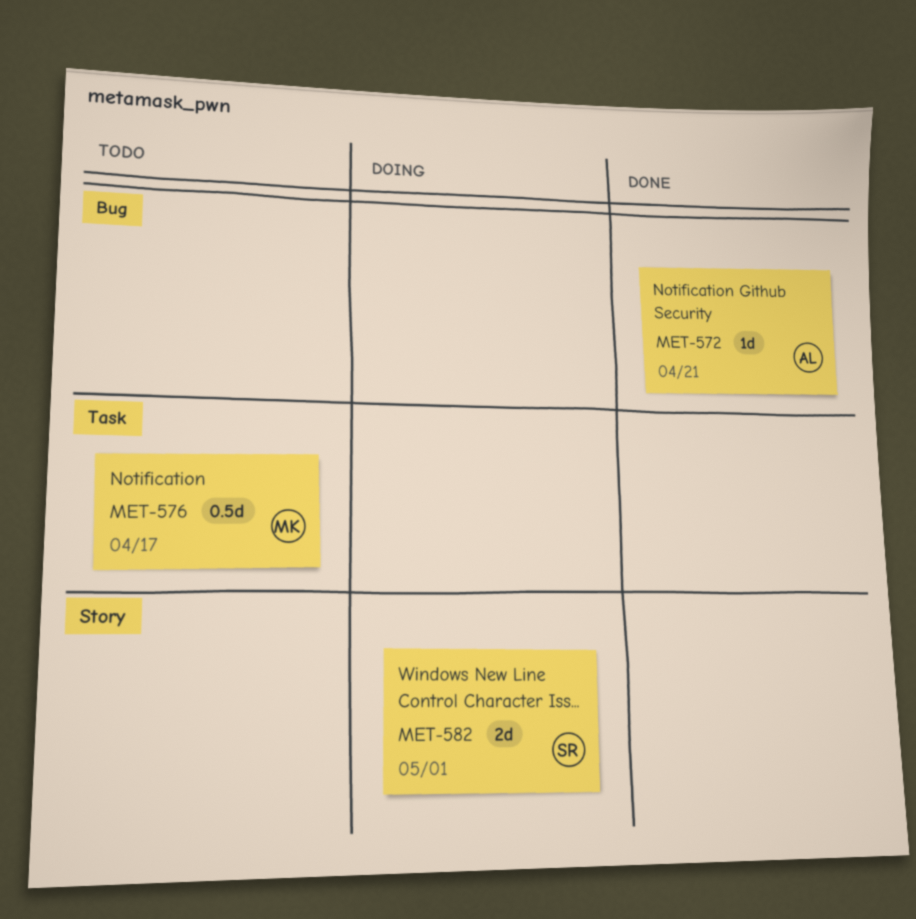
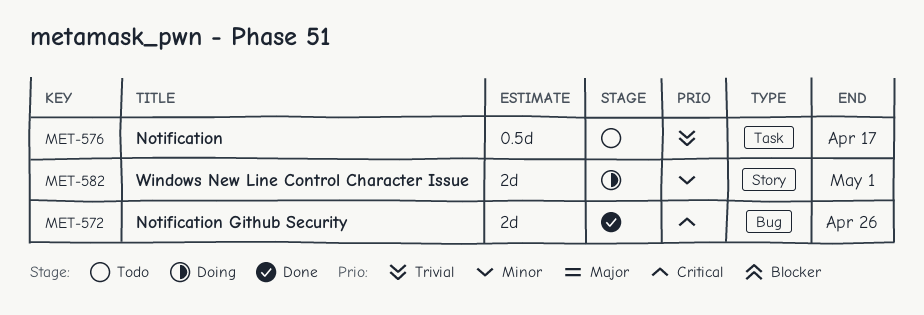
MET-572, estimate: 1d -> 2d
MET-572, due: Apr 21 -> Apr 26

